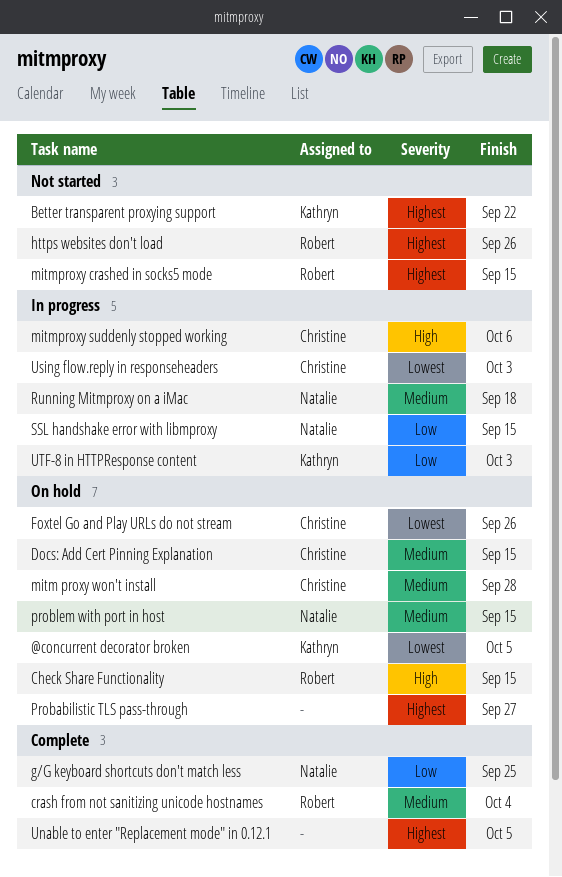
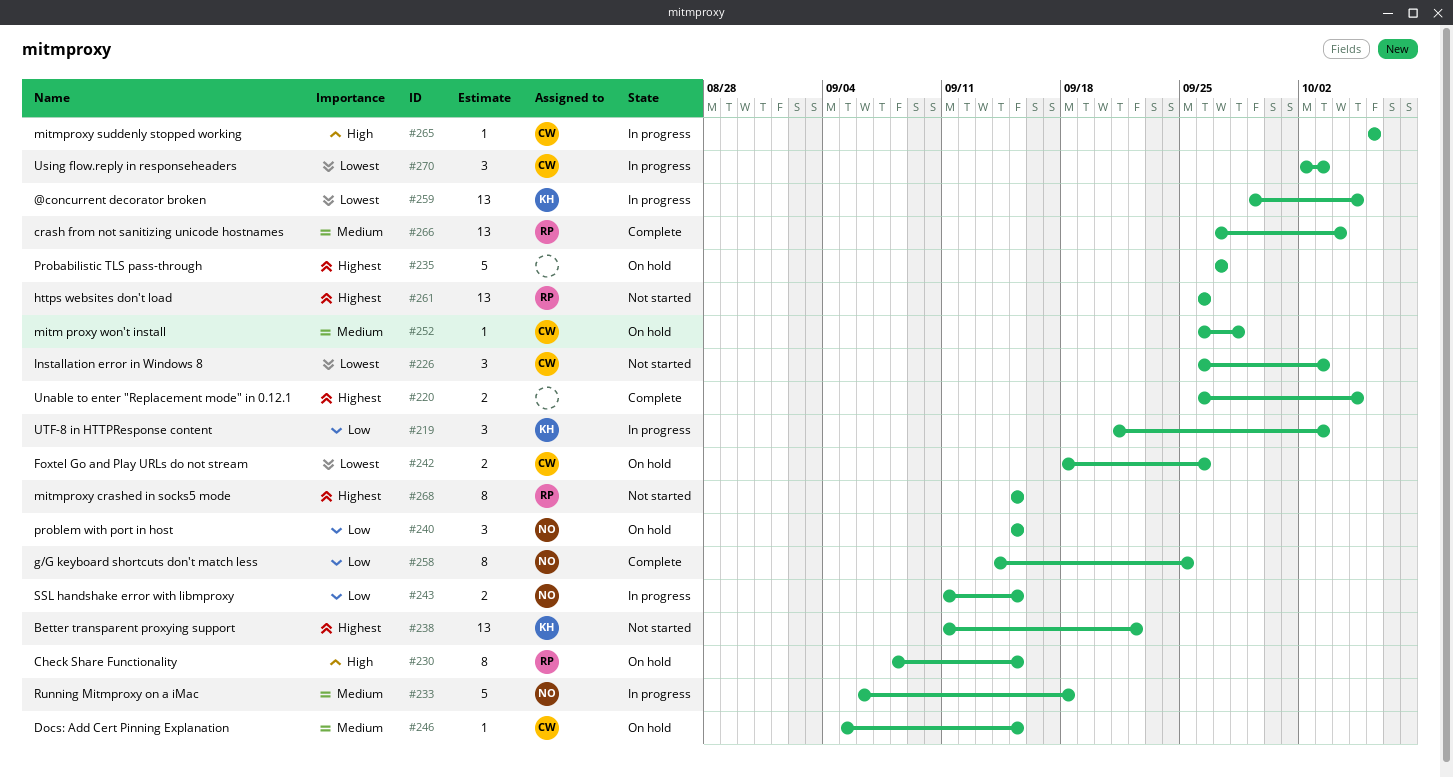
@concurrent decorator broken, status: On hold -> In progress
Installation error in Windows 8: none -> present
problem with port in host, priority: Medium -> Low

